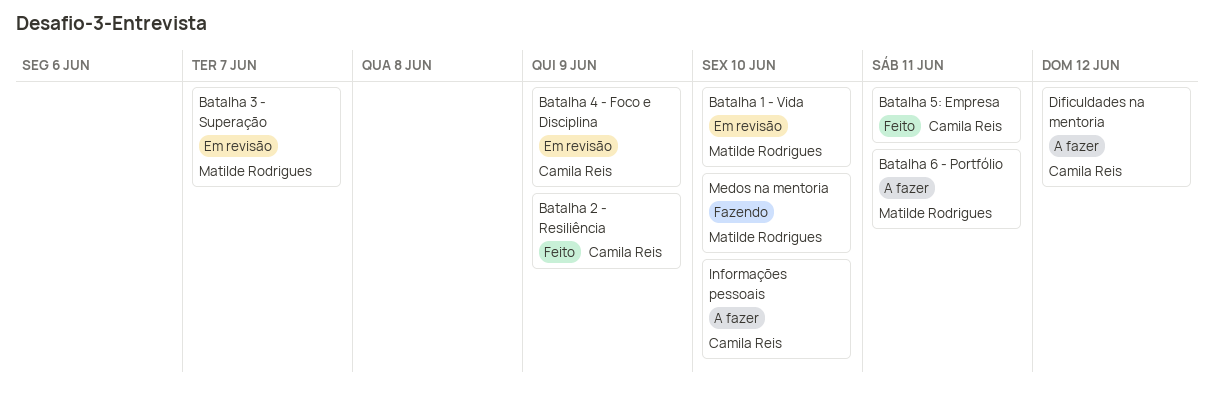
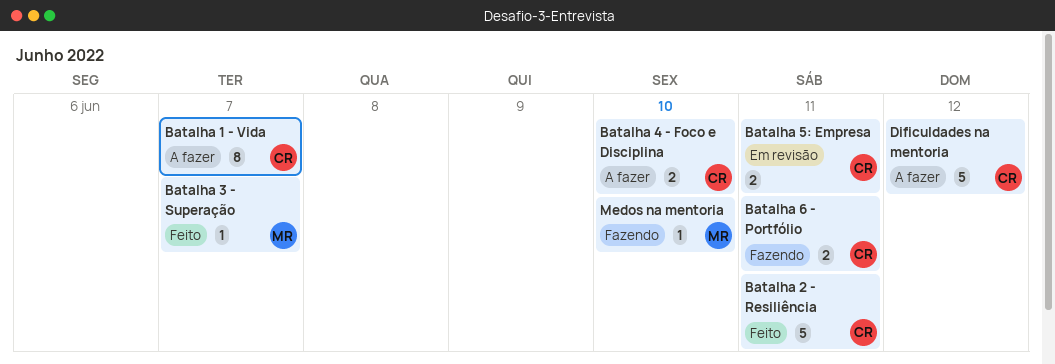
Batalha 1 - Vida, status: Em revisão -> A fazer
Batalha 1 - Vida, owner: Matilde Rodrigues -> Camila Reis
Batalha 1 - Vida, due: Jun 10 -> Jun 7
Batalha 2 - Resiliência, due: Jun 9 -> Jun 11
Batalha 3 - Superação, status: Em revisão -> Feito
Batalha 4 - Foco e Disciplina, status: Em revisão -> A fazer
Batalha 4 - Foco e Disciplina, due: Jun 9 -> Jun 10
Batalha 5: Empresa, status: Feito -> Em revisão
Batalha 6 - Portfólio, status: A fazer -> Fazendo
Batalha 6 - Portfólio, owner: Matilde Rodrigues -> Camila Reis
Informações pessoais: present -> none

